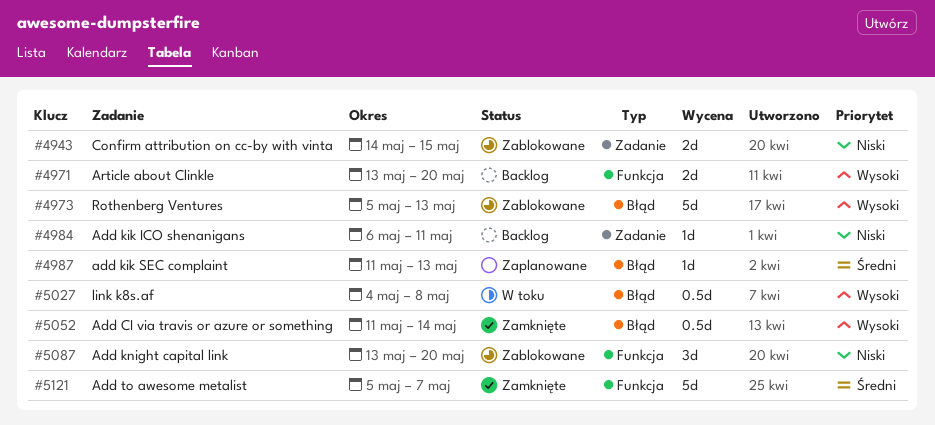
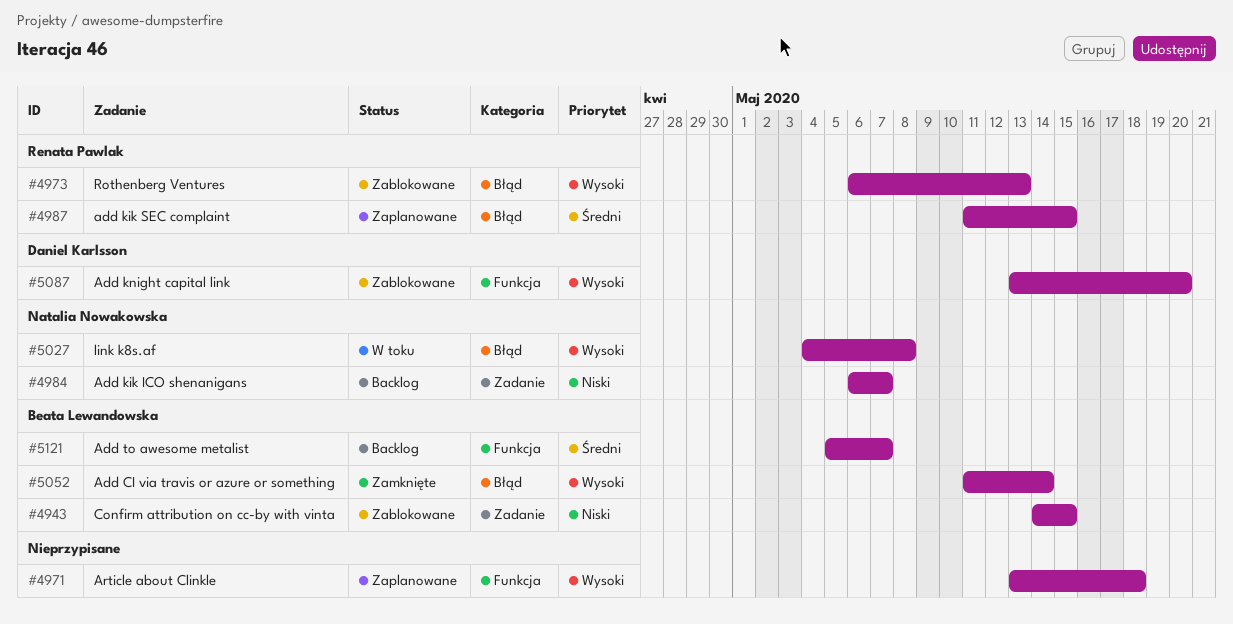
#4971, status: Backlog -> Zaplanowane
#4971, due: May 20 -> May 18
#4973, start: May 5 -> May 6
#4984, due: May 11 -> May 7
#4987, due: May 13 -> May 15
#5087, priority: Niski -> Wysoki
#5121, status: Zamknięte -> Backlog

